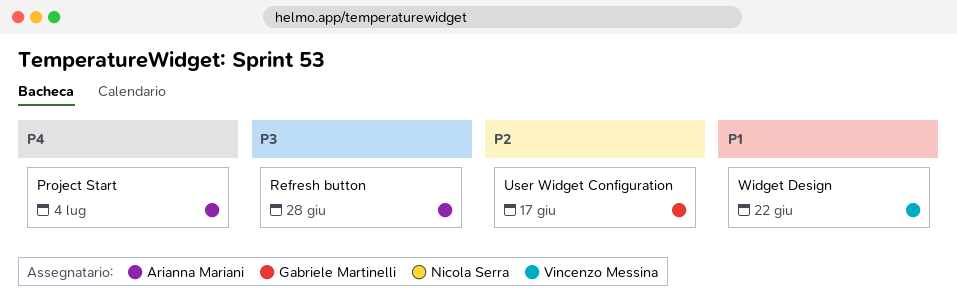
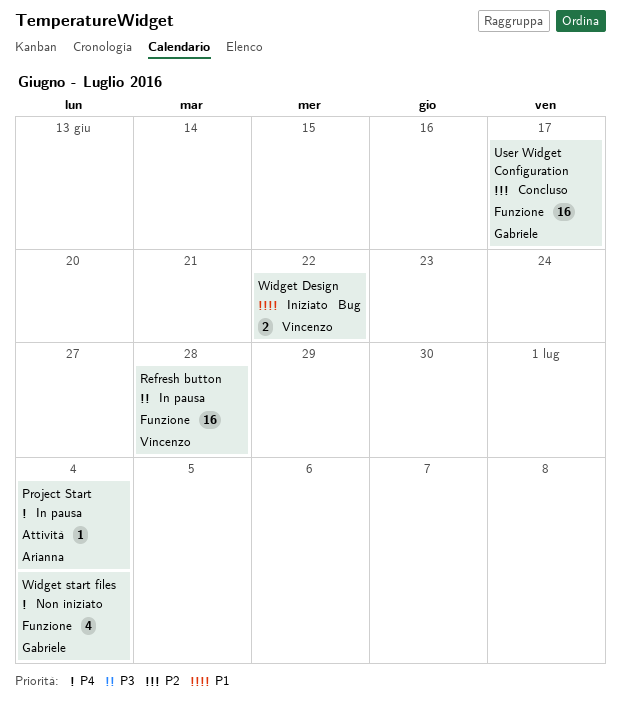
Refresh button, owner: Arianna Mariani -> Vincenzo Messina
Widget start files: none -> present

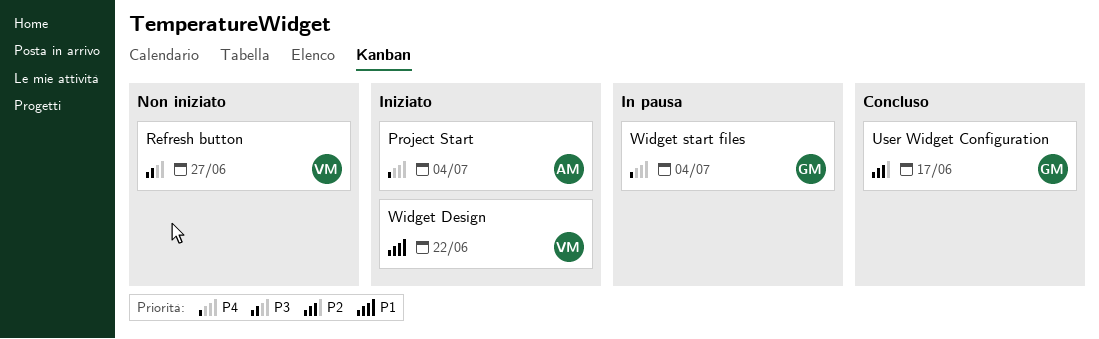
Project Start, status: In pausa -> Iniziato
Refresh button, status: In pausa -> Non iniziato
Refresh button, due: Jun 28 -> Jun 27
Widget start files, status: Non iniziato -> In pausa

